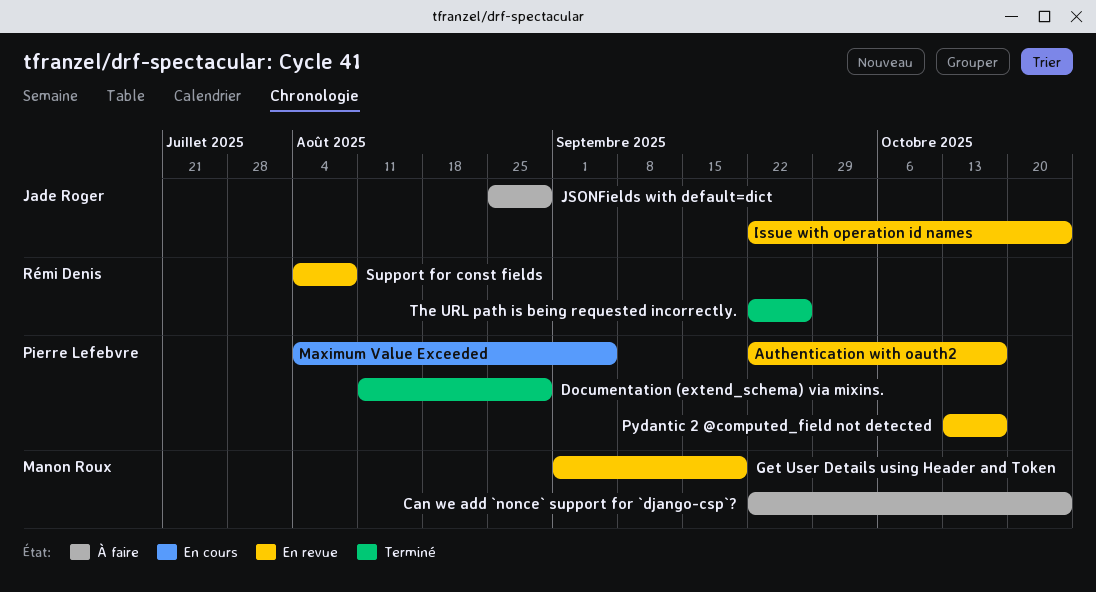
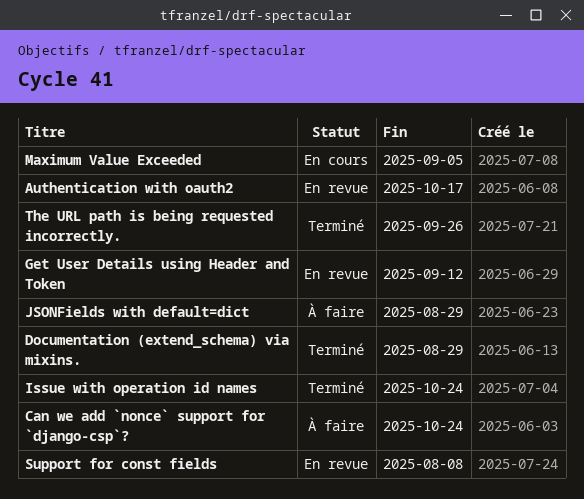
Get User Details using Header and Token, due: Sep 19 -> Sep 12
Issue with operation id names, status: En revue -> Terminé
Pydantic 2 @computed_field not detected: present -> none

